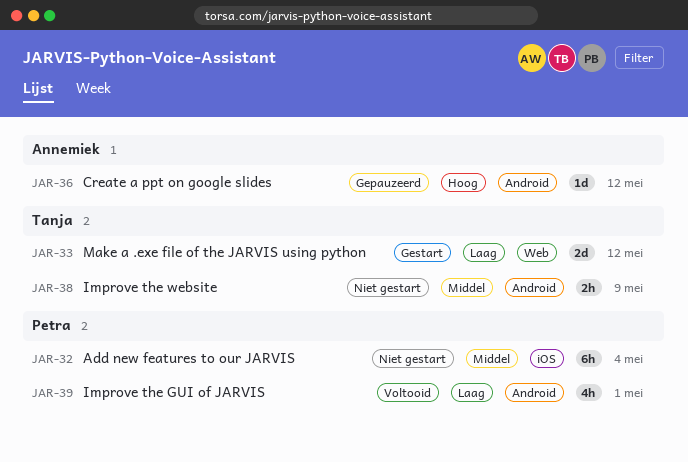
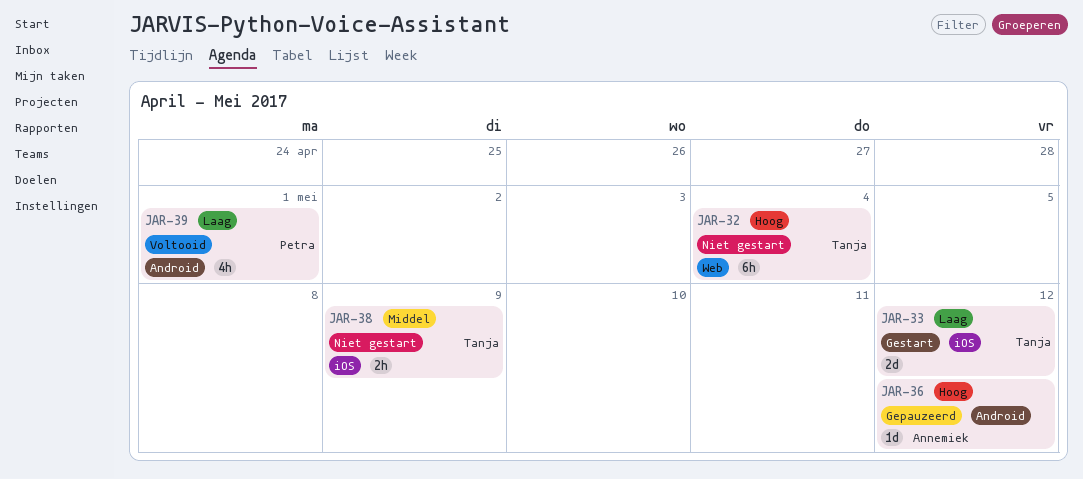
JAR-32, owner: Petra -> Tanja
JAR-32, priority: Middel -> Hoog
JAR-32, label: iOS -> Web
JAR-33, label: Web -> iOS
JAR-38, label: Android -> iOS

